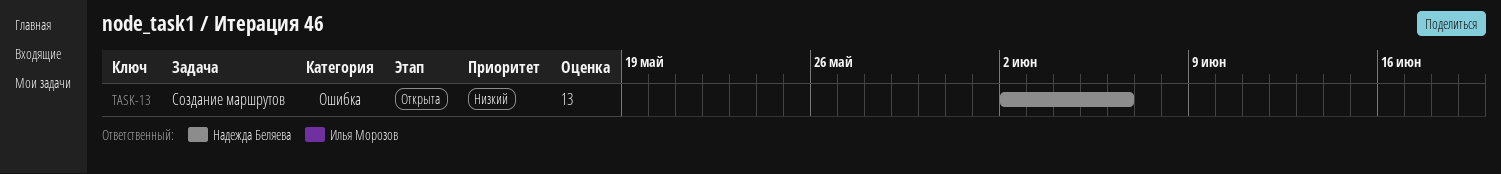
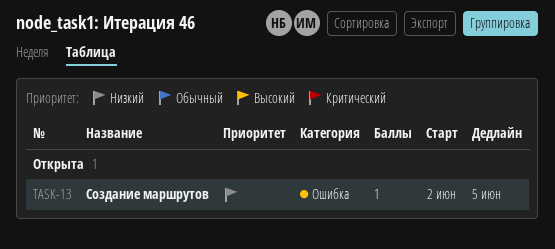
TASK-13, estimate: 13 -> 1
TASK-13, due: Jun 6 -> Jun 5

